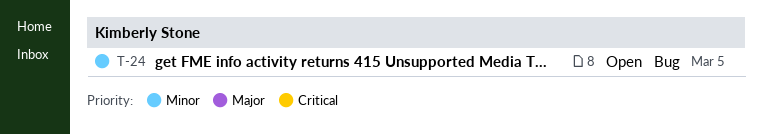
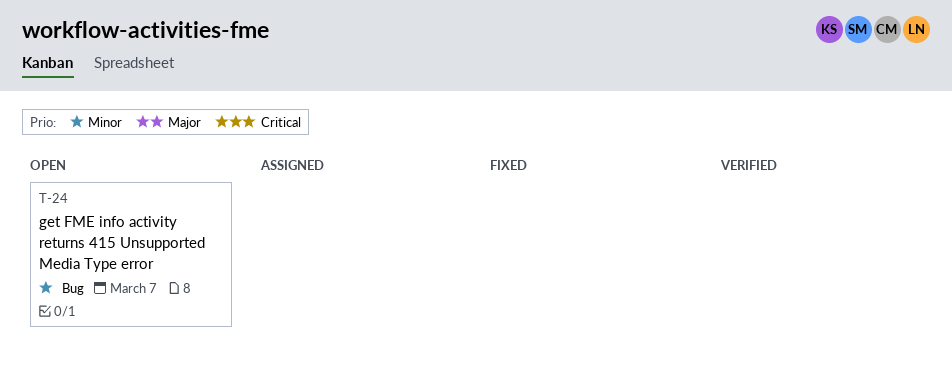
T-24, due: Mar 5 -> Mar 7

